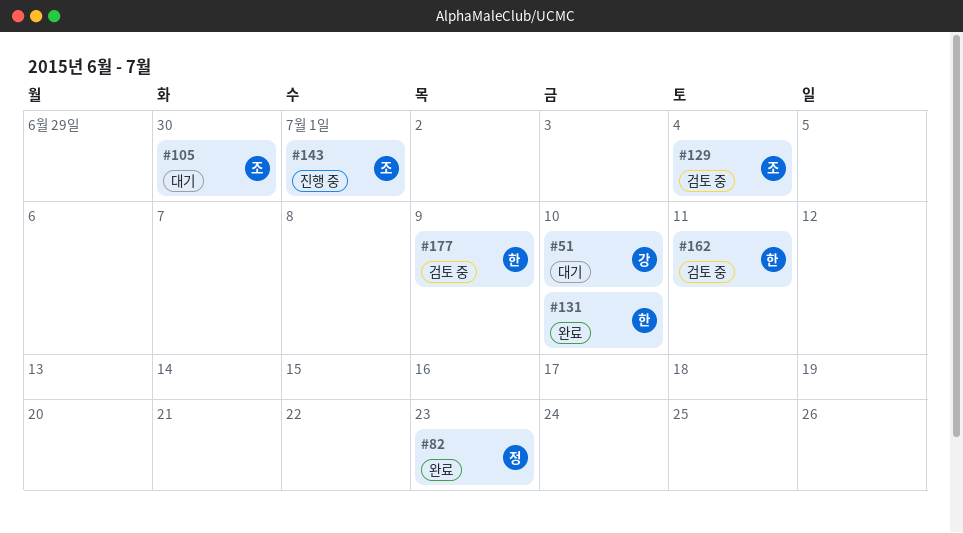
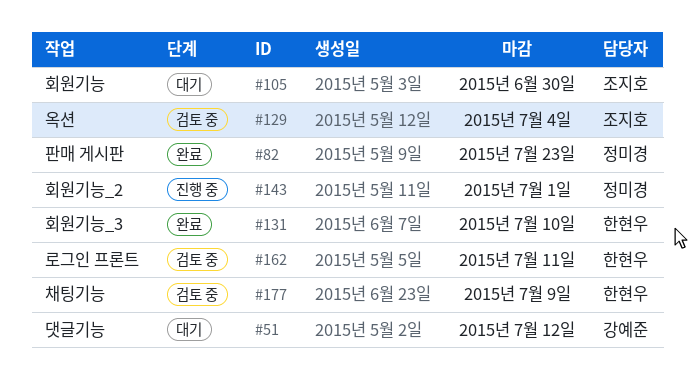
#51, due: Jul 10 -> Jul 12
#143, owner: 조지호 -> 정미경

